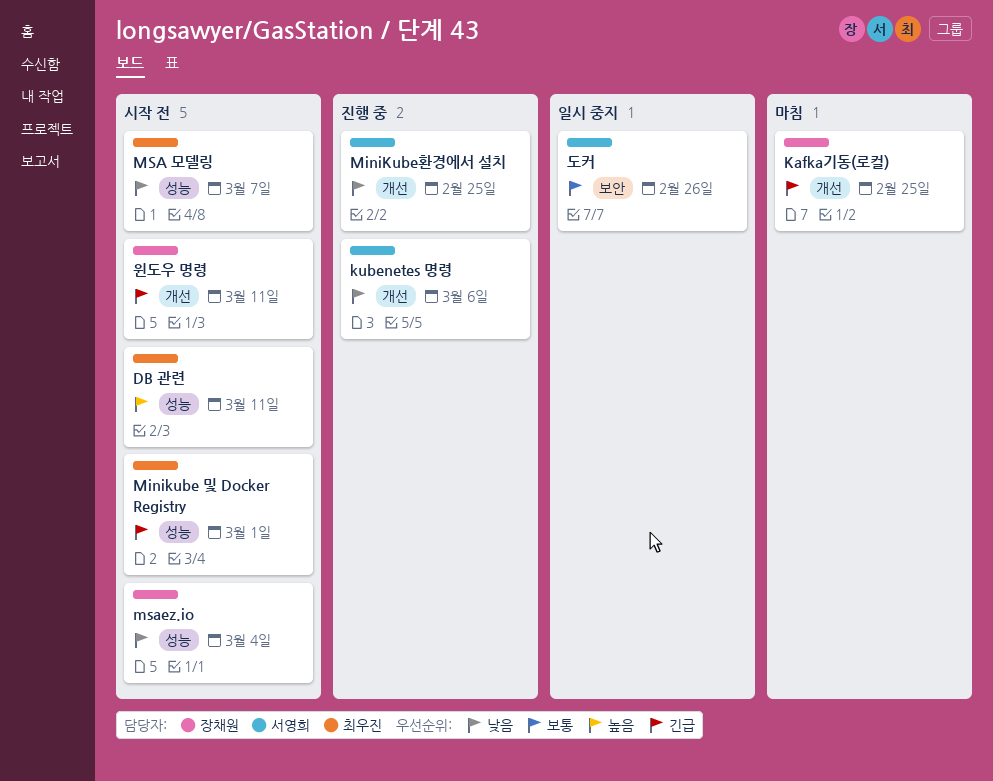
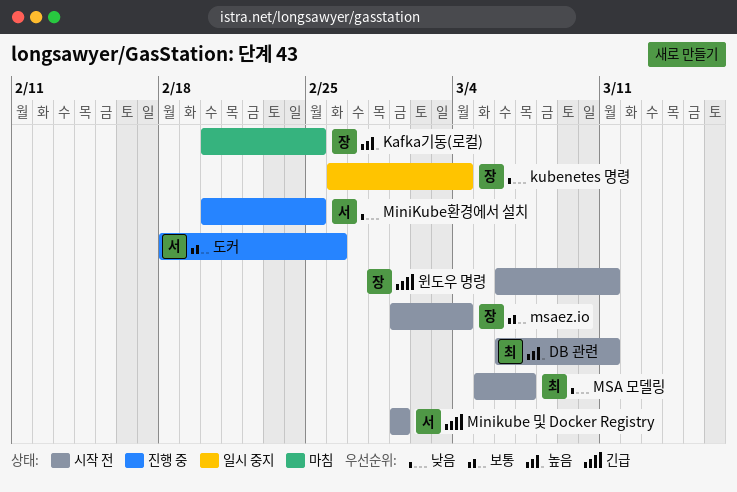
Kafka기동(로컬), priority: 긴급 -> 높음
kubenetes 명령, status: 진행 중 -> 일시 중지
kubenetes 명령, owner: 서영희 -> 장채원
kubenetes 명령, due: Mar 6 -> Mar 4
Minikube 및 Docker Registry, owner: 최우진 -> 서영희
msaez.io, priority: 낮음 -> 보통
도커, status: 일시 중지 -> 진행 중

